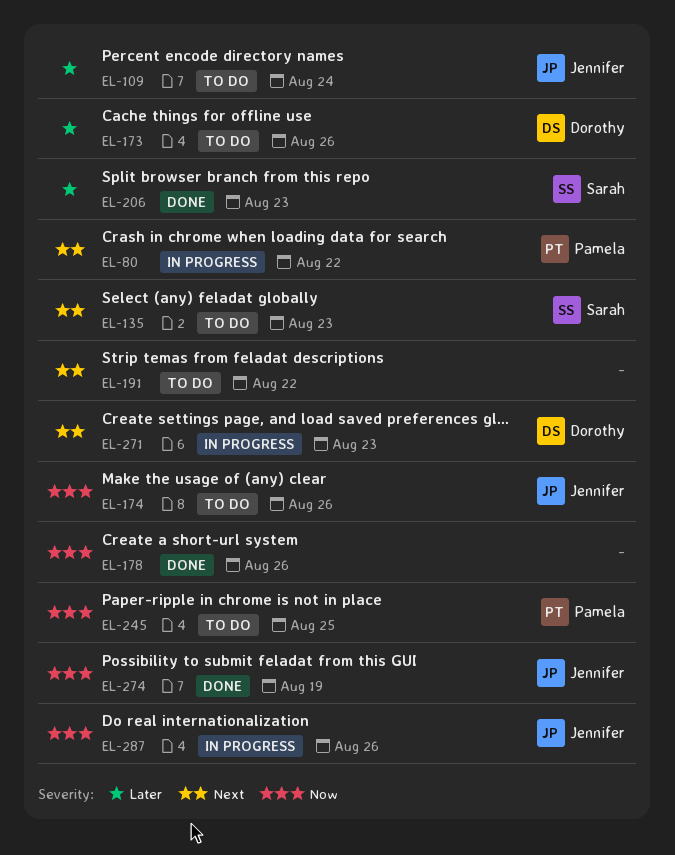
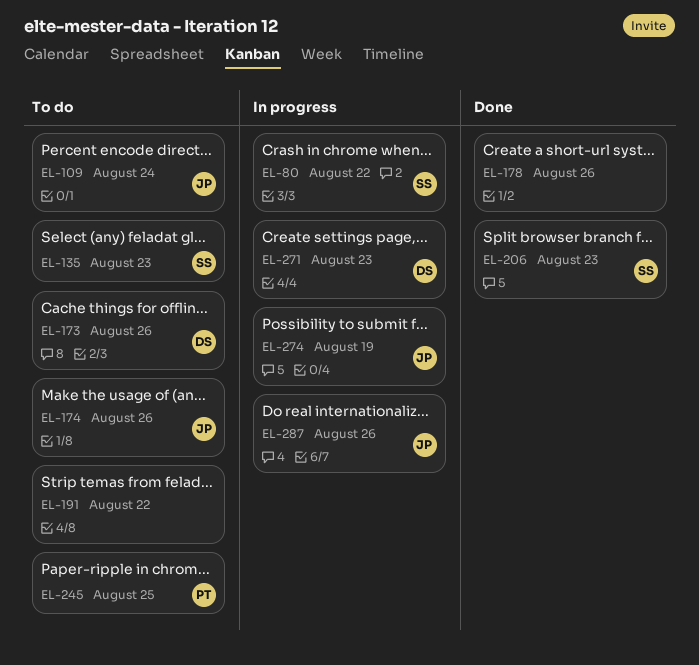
EL-80, owner: Pamela -> Sarah
EL-274, status: Done -> In progress

